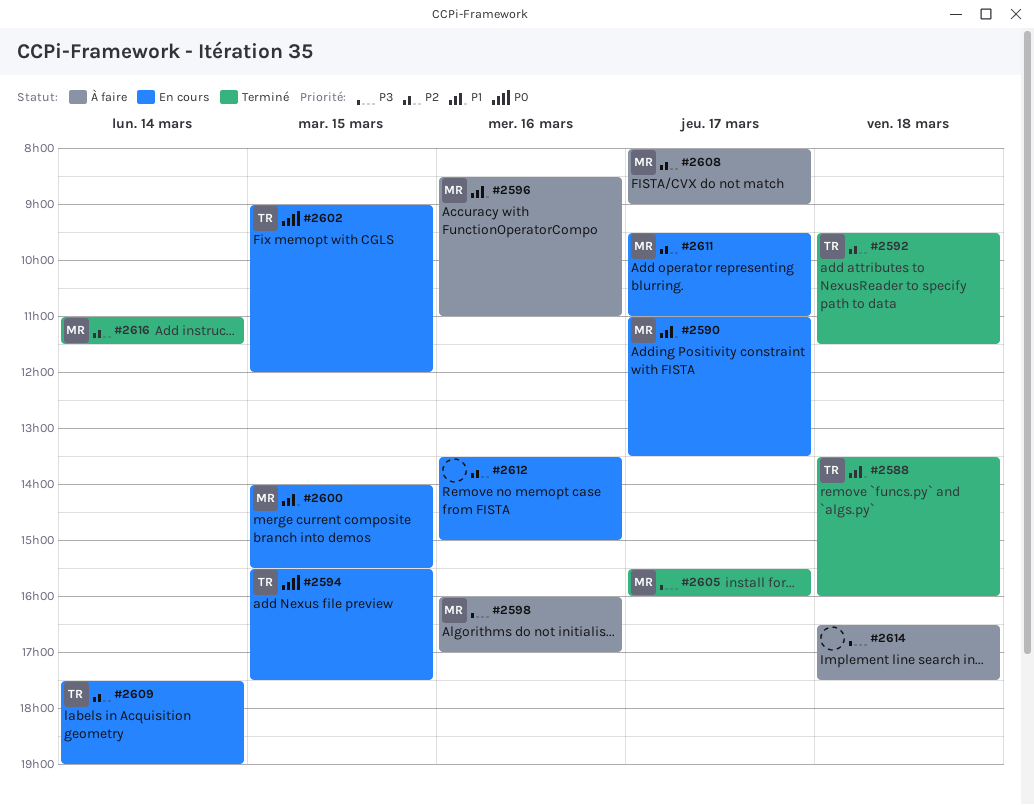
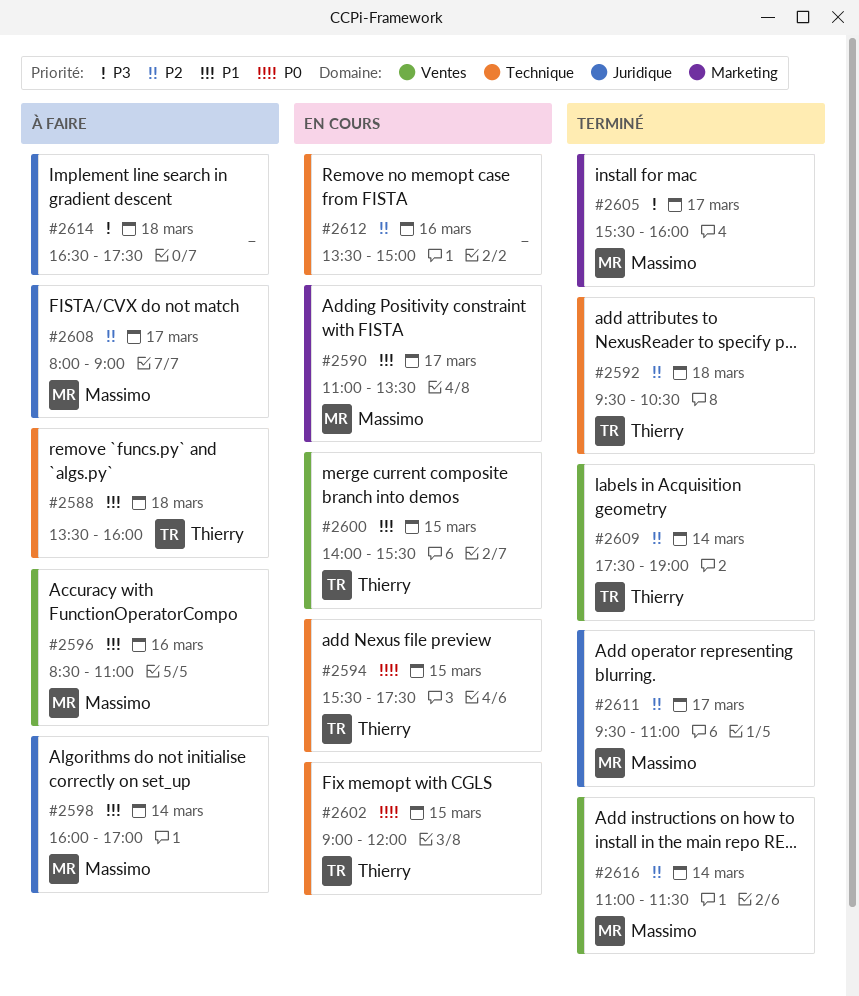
#2588, status: Terminé -> À faire
#2592, ends: 11:30 -> 10:30
#2598, priority: P3 -> P1
#2598, day: Mar 16 -> Mar 14
#2600, owner: Massimo -> Thierry
#2609, status: En cours -> Terminé
#2611, status: En cours -> Terminé

